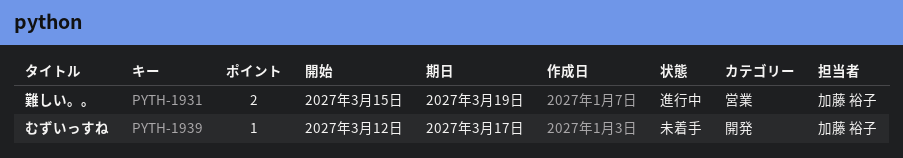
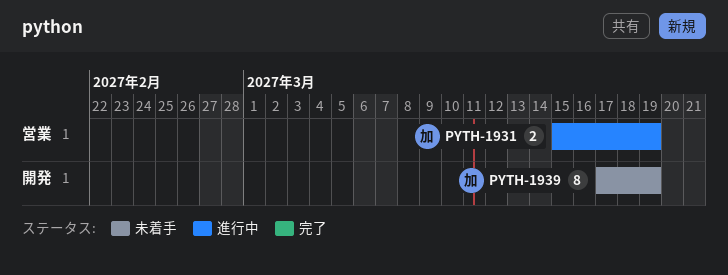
PYTH-1939, estimate: 1 -> 8
PYTH-1939, start: Mar 12 -> Mar 17
PYTH-1939, due: Mar 17 -> Mar 19

